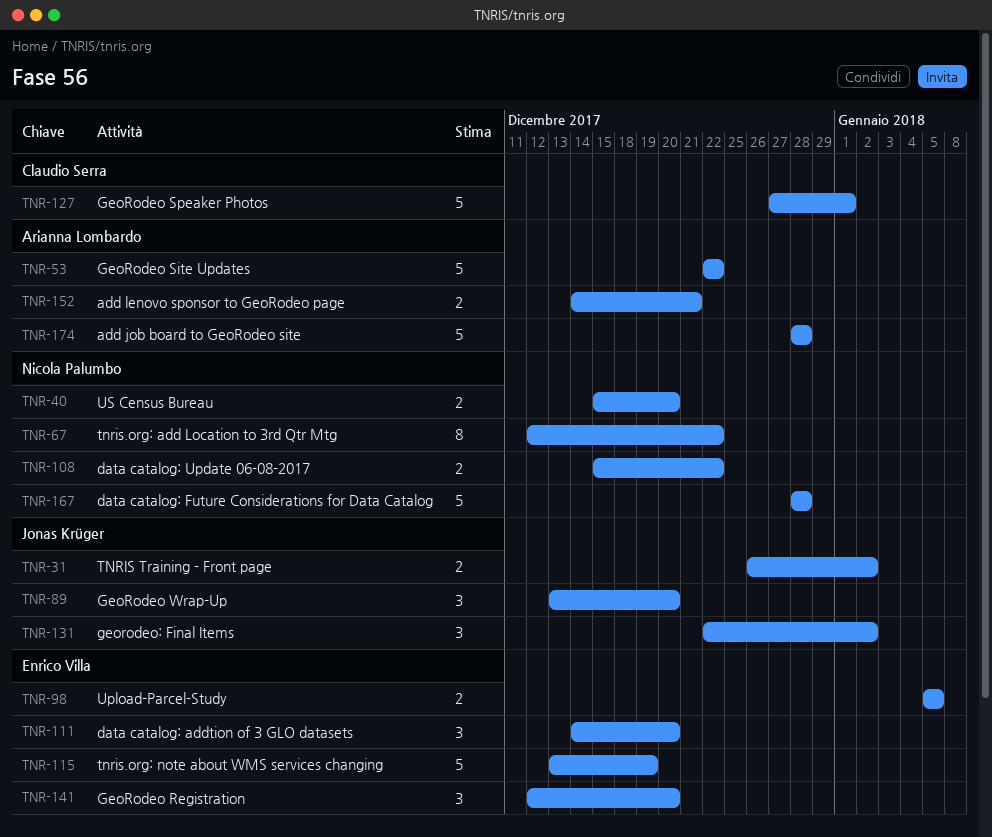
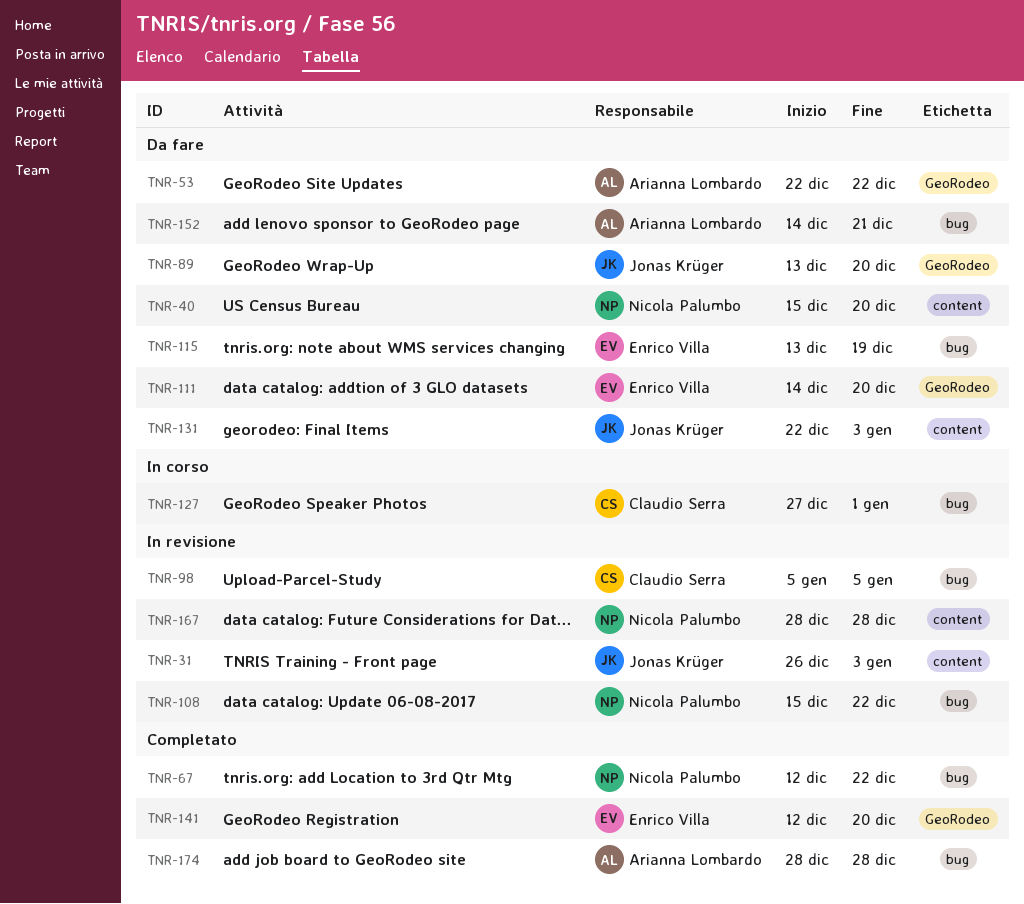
TNR-31, due: Jan 2 -> Jan 3
TNR-98, owner: Enrico Villa -> Claudio Serra
TNR-131, due: Jan 2 -> Jan 3

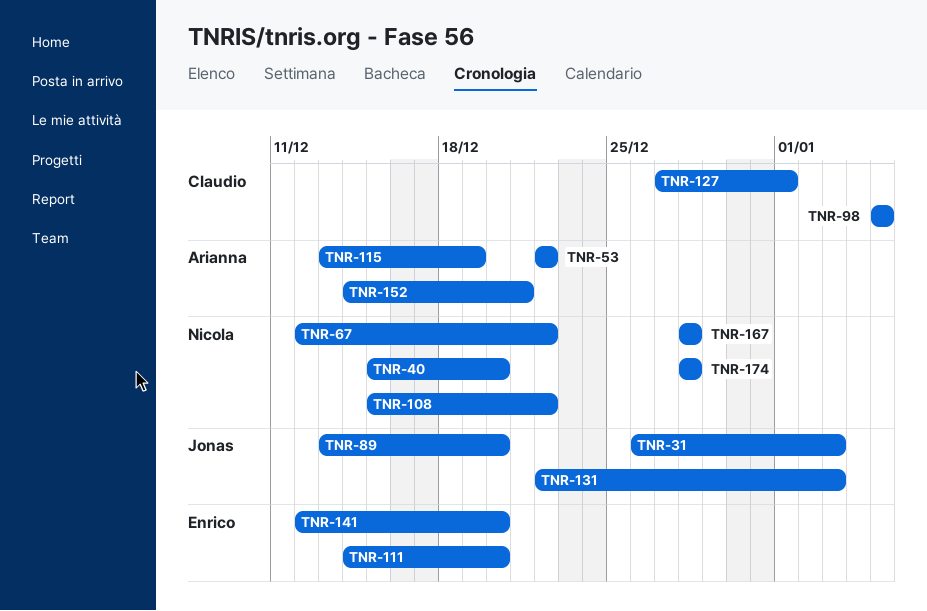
TNR-115, owner: Enrico Villa -> Arianna Lombardo
TNR-174, owner: Arianna Lombardo -> Nicola Palumbo

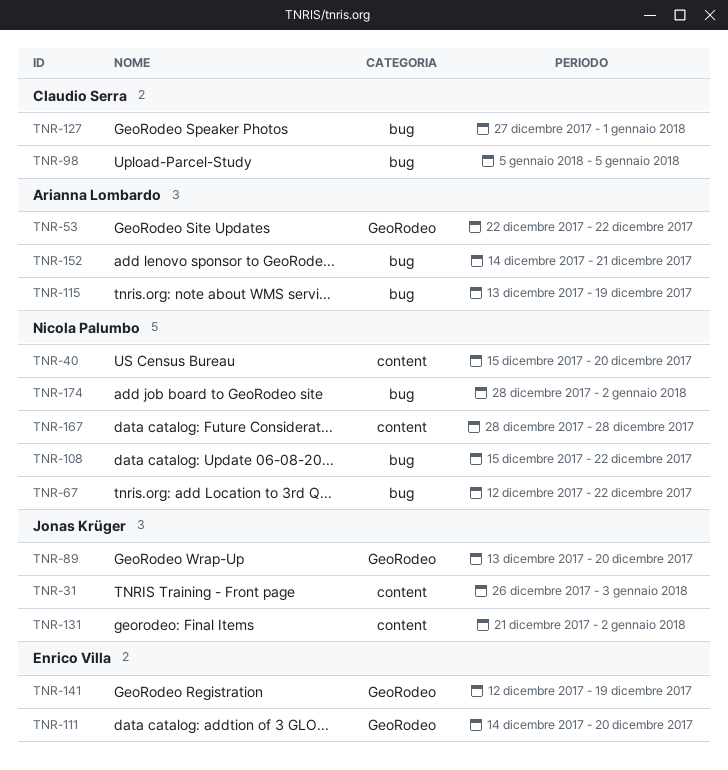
TNR-131, start: Dec 22 -> Dec 21
TNR-131, due: Jan 3 -> Jan 2
TNR-141, due: Dec 20 -> Dec 19
TNR-174, due: Dec 28 -> Jan 2

